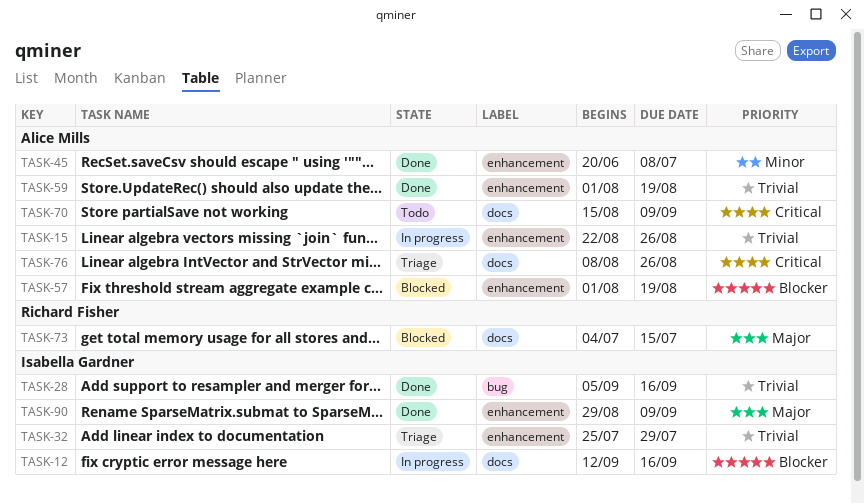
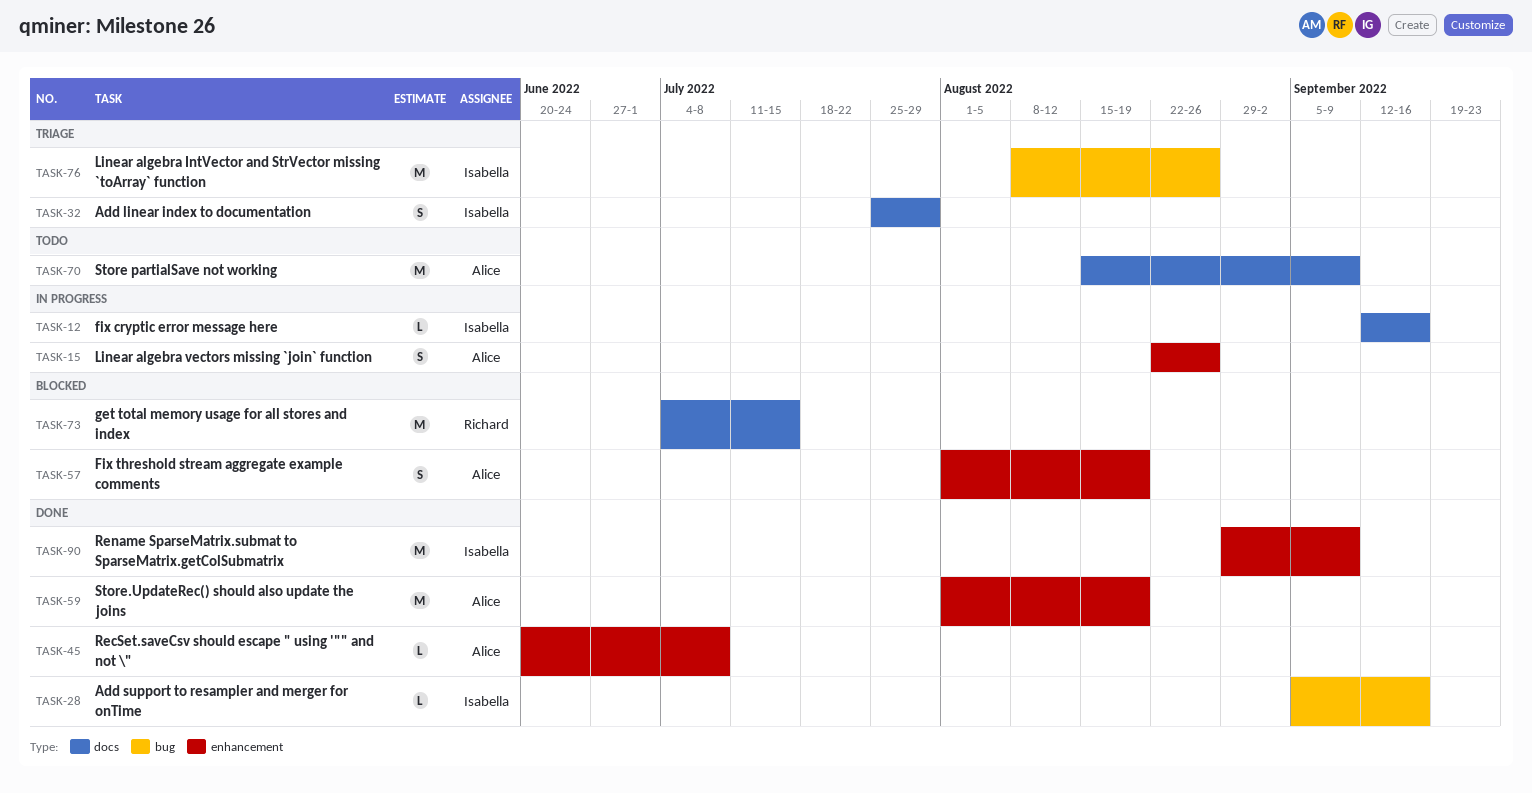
TASK-32, label: enhancement -> docs
TASK-76, owner: Alice Mills -> Isabella Gardner
TASK-76, label: docs -> bug

